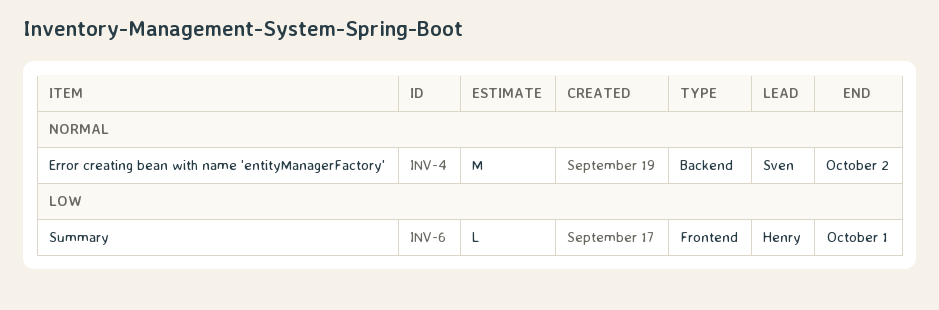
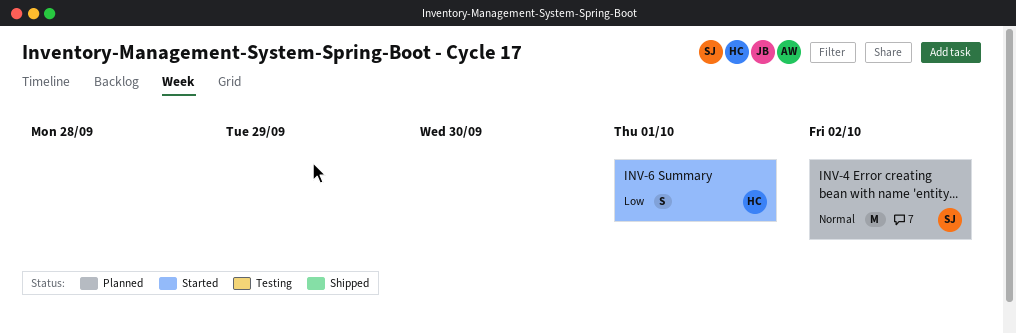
INV-6, estimate: L -> S

